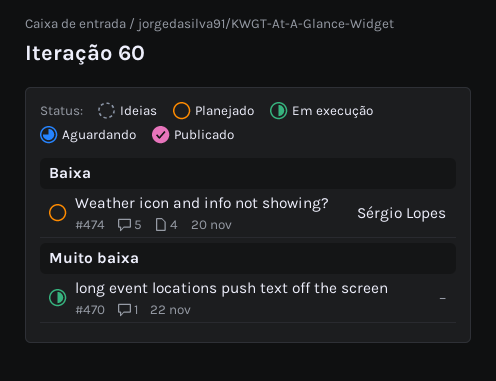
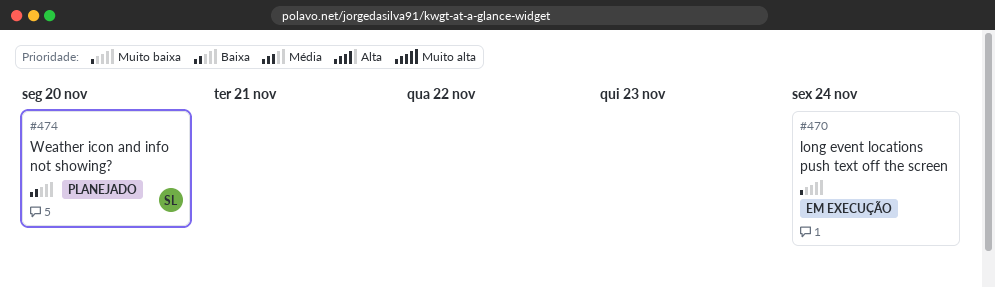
#470, due: Nov 22 -> Nov 24

